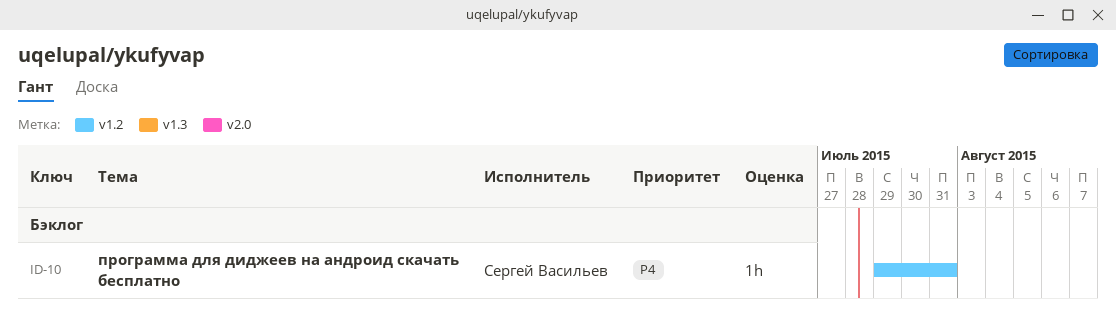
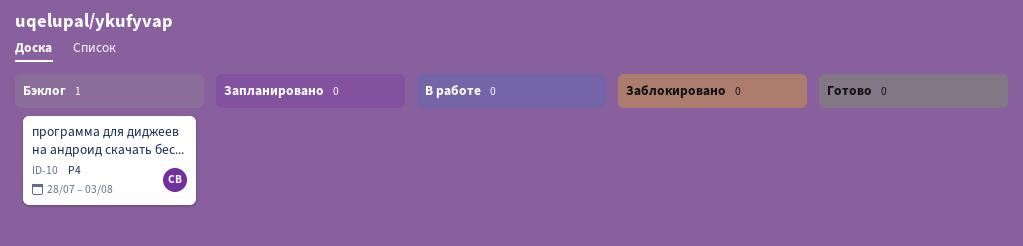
ID-10, start: Jul 29 -> Jul 28
ID-10, due: Jul 31 -> Aug 3

